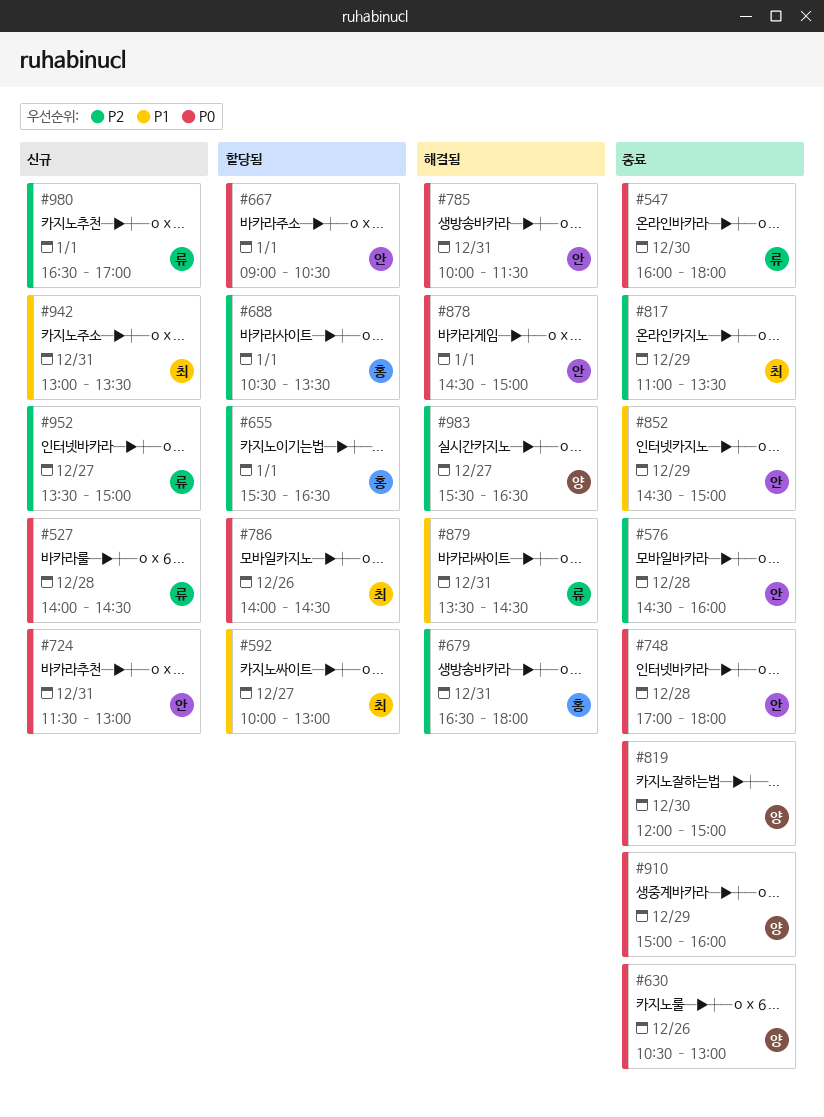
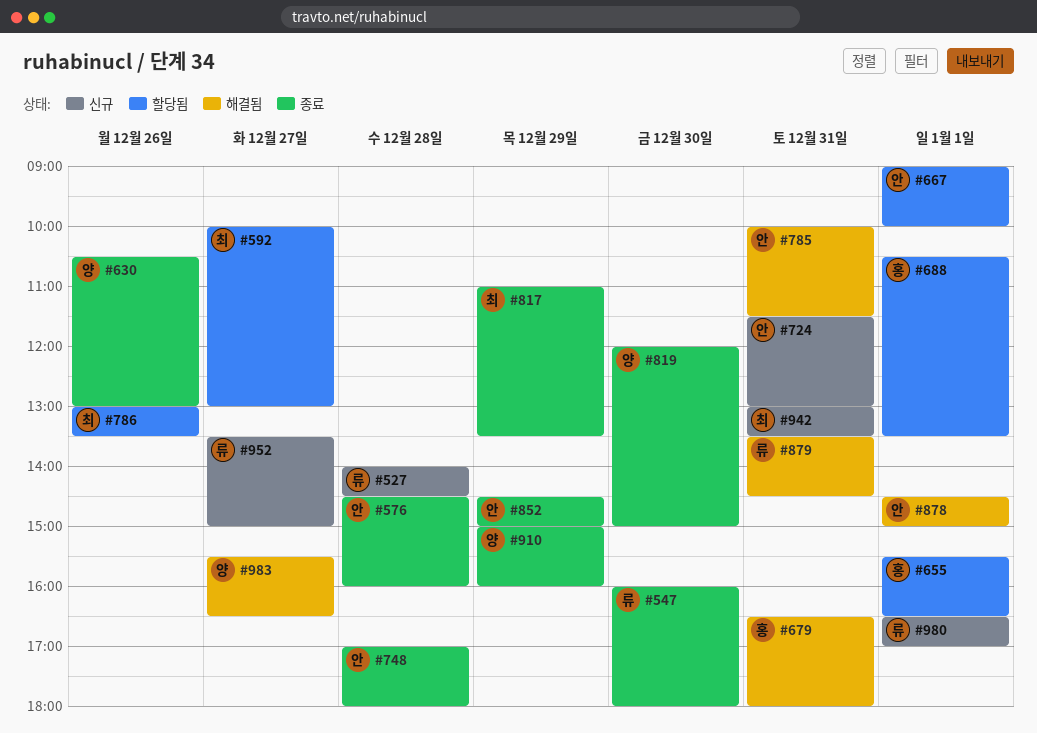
#667, ends: 10:30 -> 10:00
#786, begins: 14:00 -> 13:00
#786, ends: 14:30 -> 13:30

